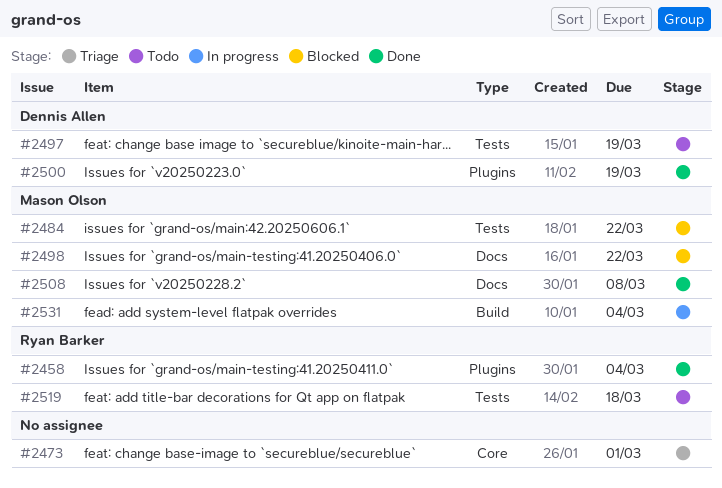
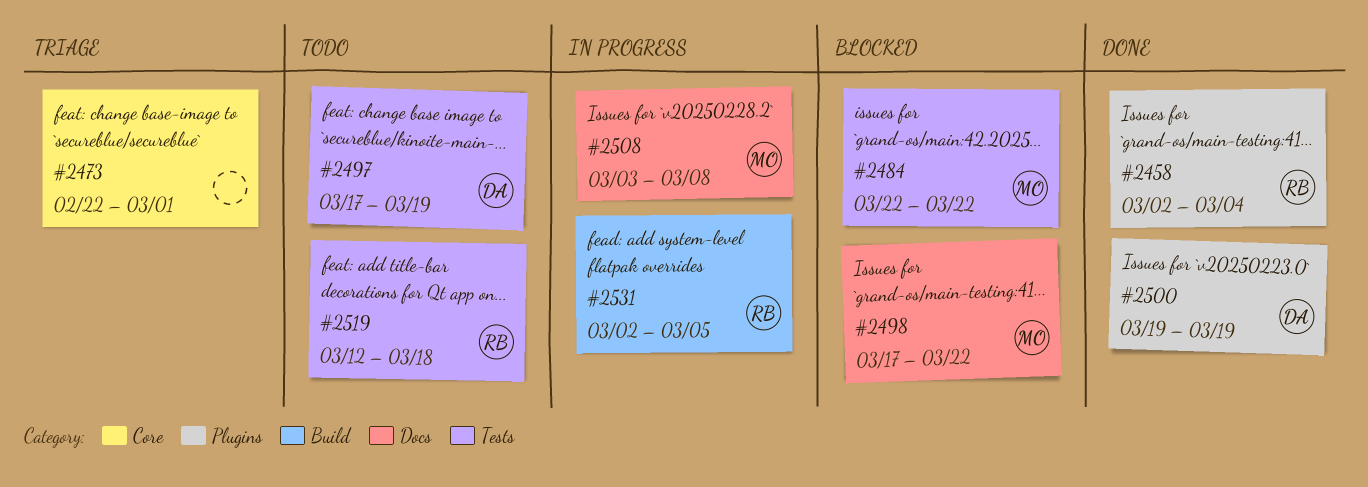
#2508, status: Done -> In progress
#2531, owner: Mason Olson -> Ryan Barker
#2531, due: Mar 4 -> Mar 5

